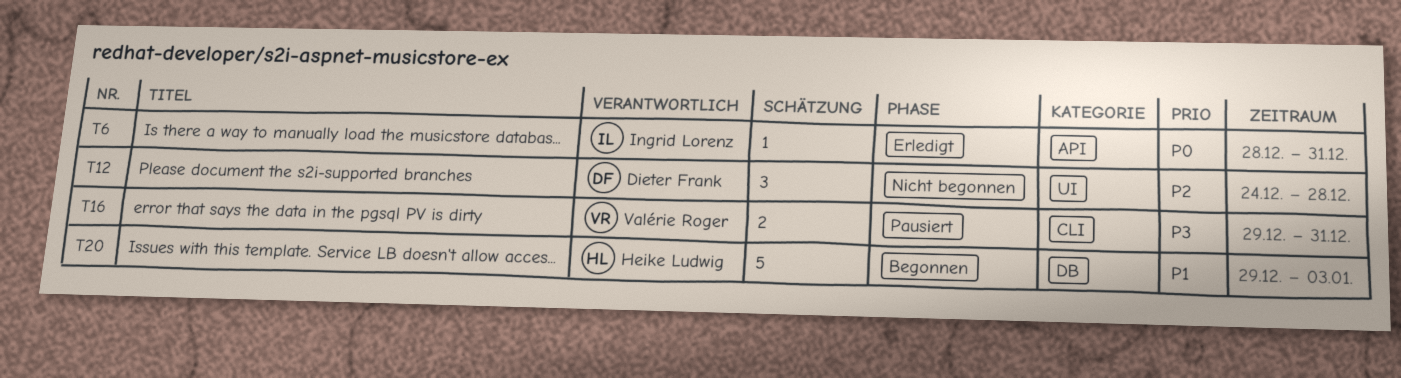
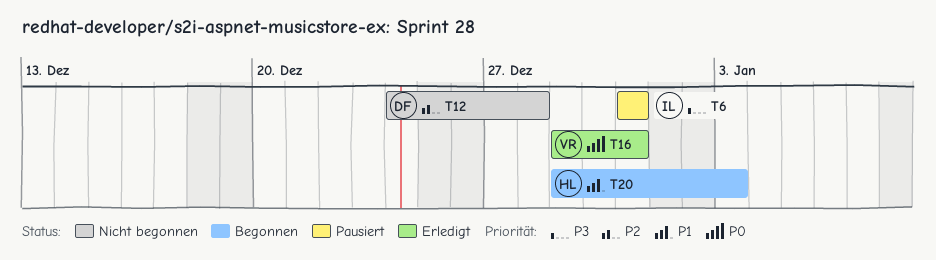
T6, status: Erledigt -> Pausiert
T6, priority: P0 -> P3
T6, start: Dec 28 -> Dec 31
T16, status: Pausiert -> Erledigt
T16, priority: P3 -> P0

